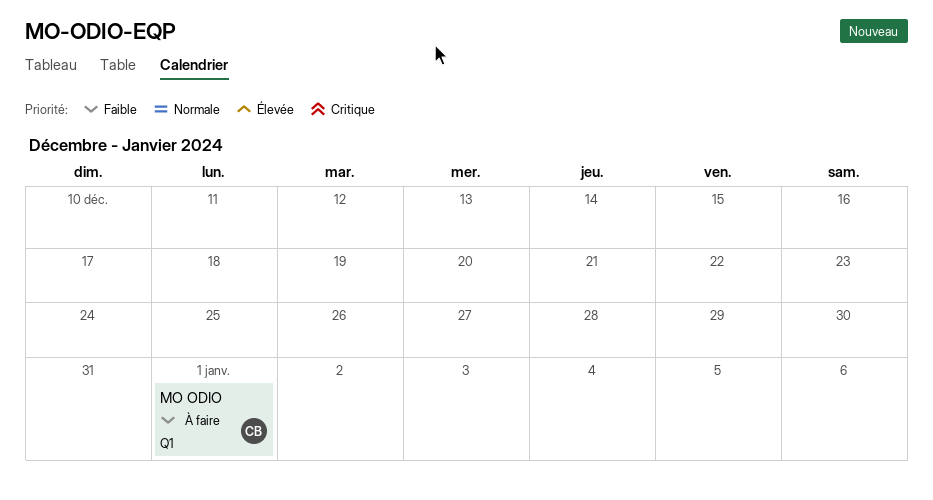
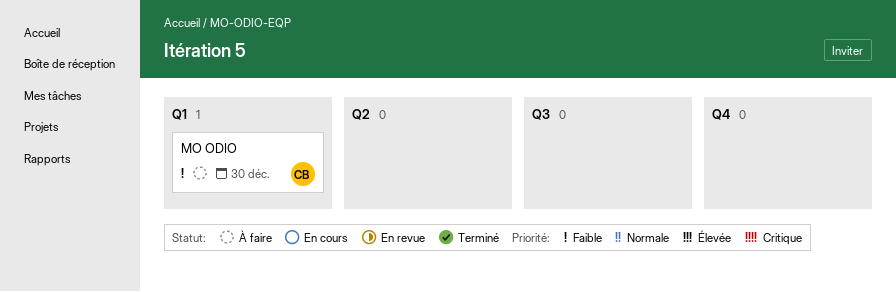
MO ODIO, due: Jan 1 -> Dec 30

